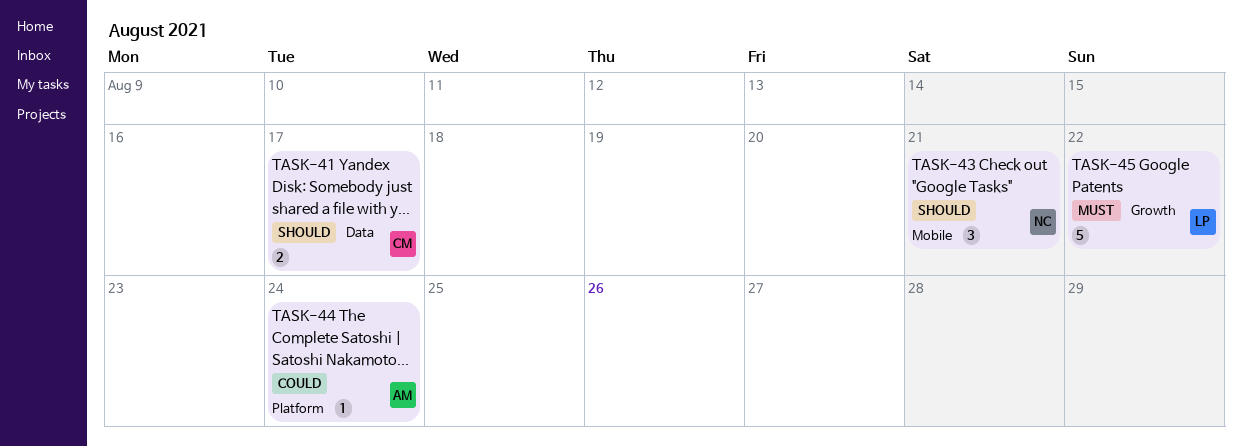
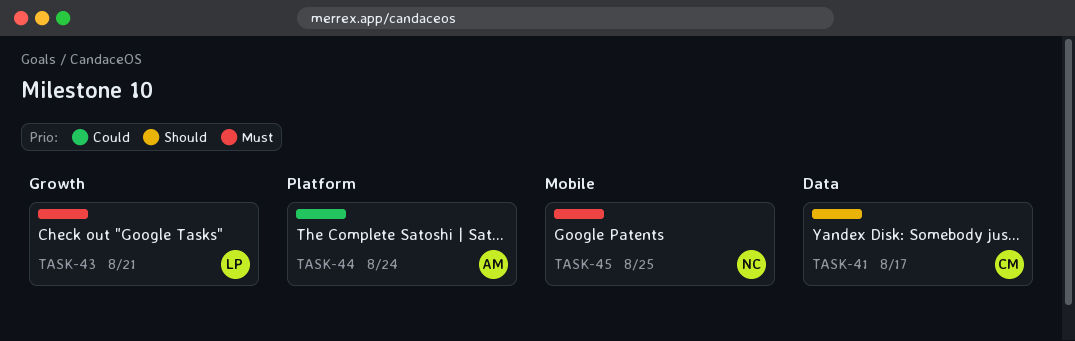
TASK-43, owner: NC -> LP
TASK-43, priority: Should -> Must
TASK-43, label: Mobile -> Growth
TASK-45, owner: LP -> NC
TASK-45, label: Growth -> Mobile
TASK-45, due: Aug 22 -> Aug 25

